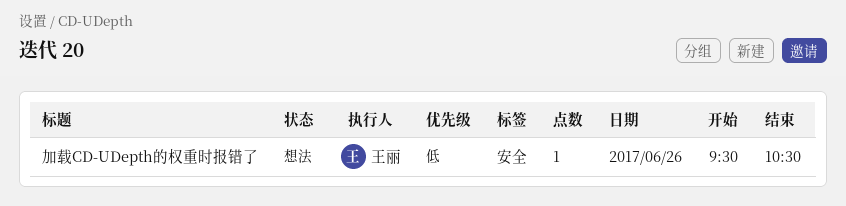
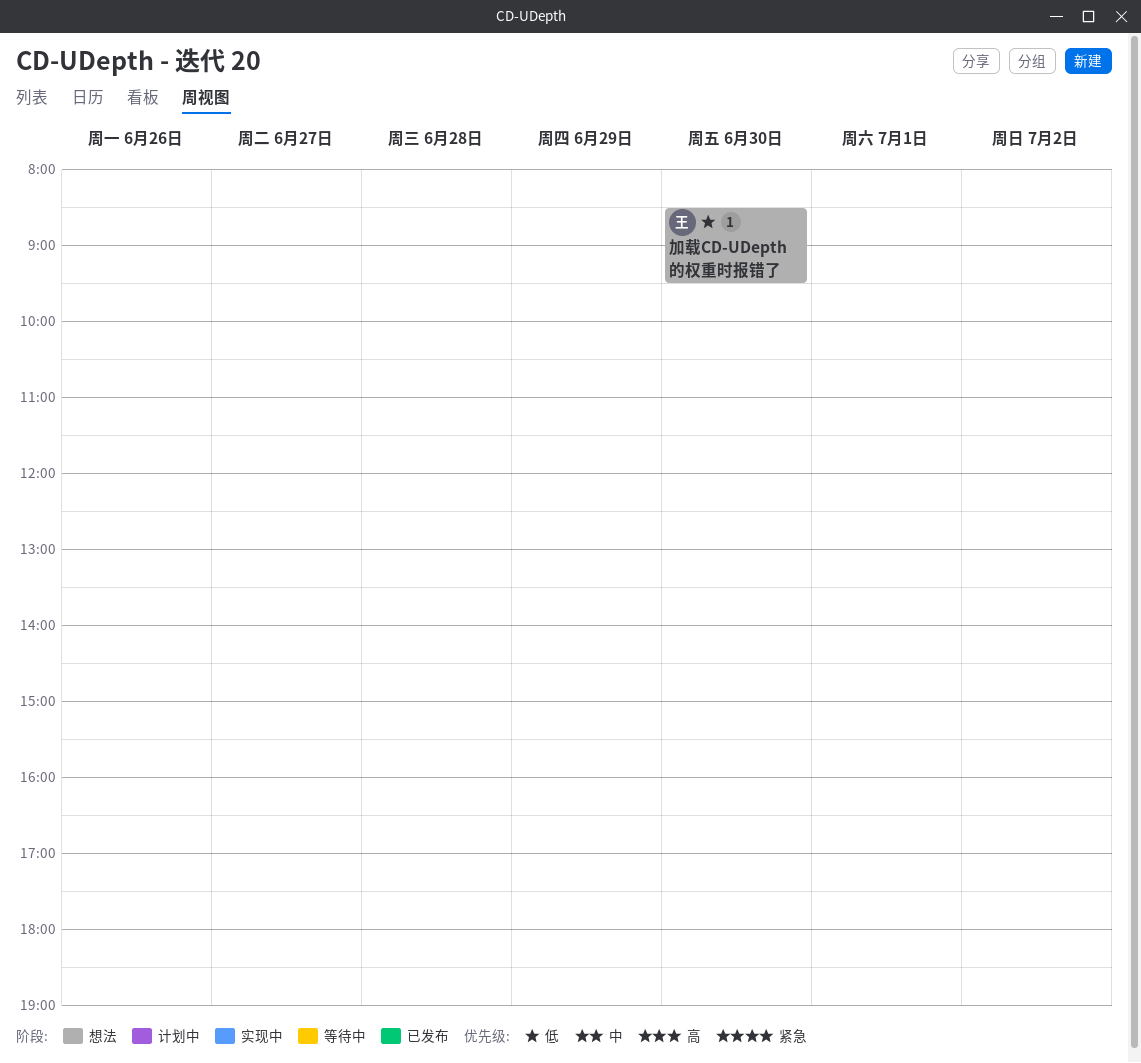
加载CD-UDepth的权重时报错了, day: Jun 26 -> Jun 30
加载CD-UDepth的权重时报错了, begins: 09:30 -> 08:30
加载CD-UDepth的权重时报错了, ends: 10:30 -> 09:30

